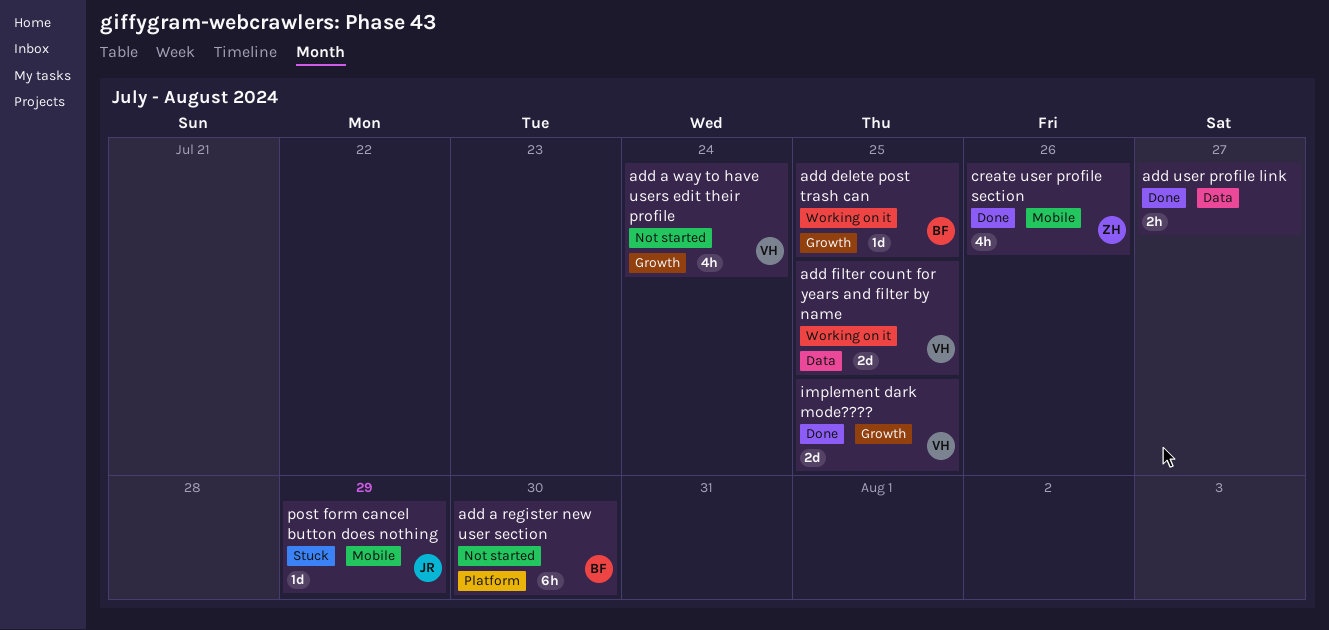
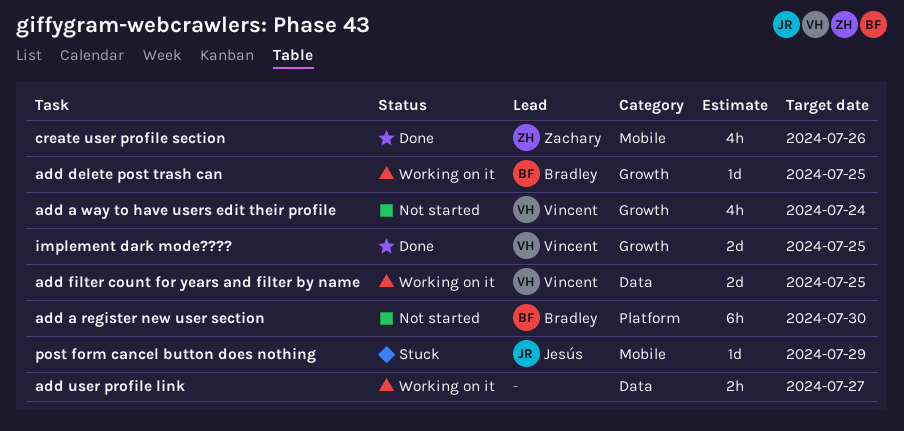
add user profile link, status: Done -> Working on it

